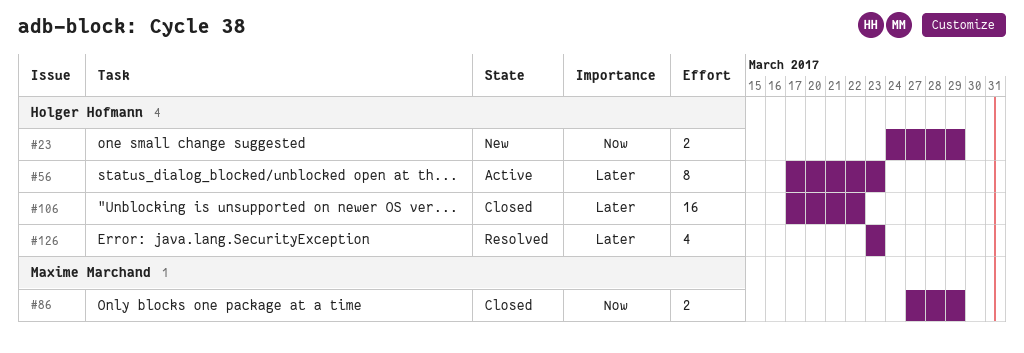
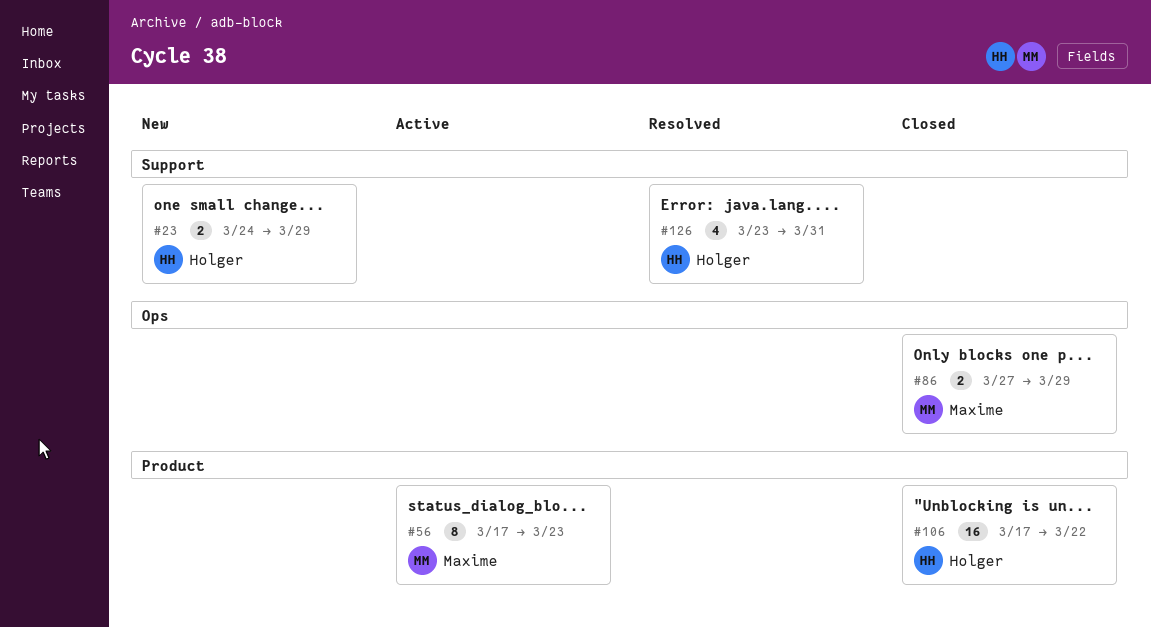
#56, owner: Holger Hofmann -> Maxime Marchand
#126, due: Mar 23 -> Mar 31

